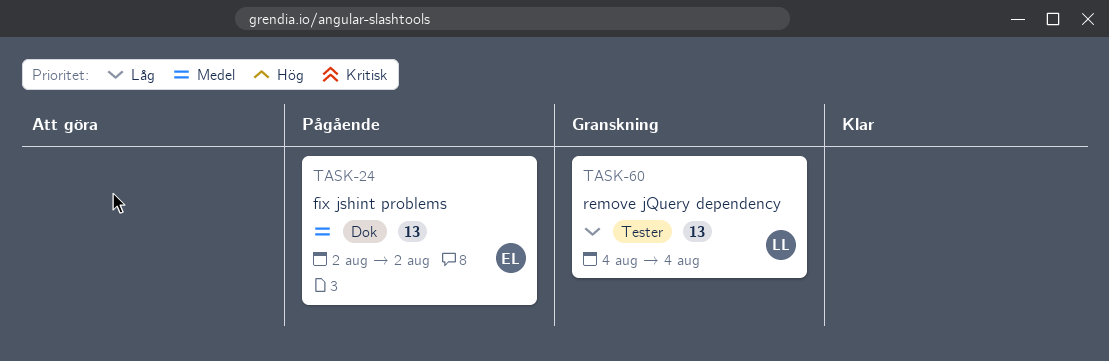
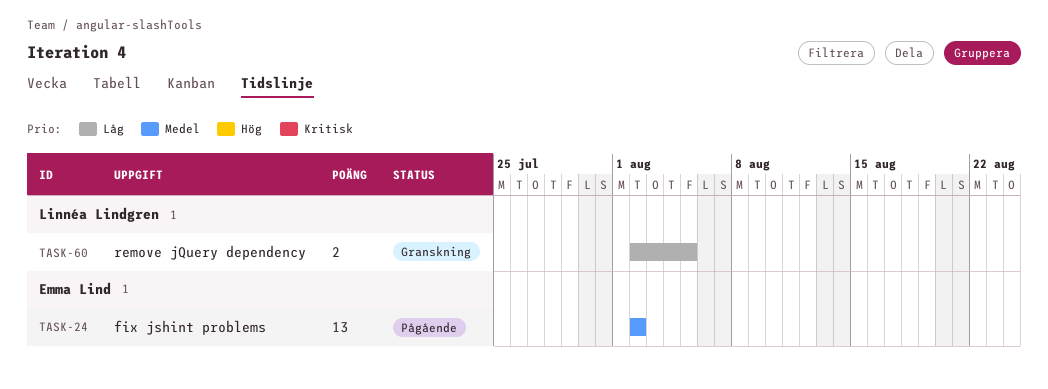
TASK-60, estimate: 13 -> 2
TASK-60, start: Aug 4 -> Aug 2
TASK-60, due: Aug 4 -> Aug 5

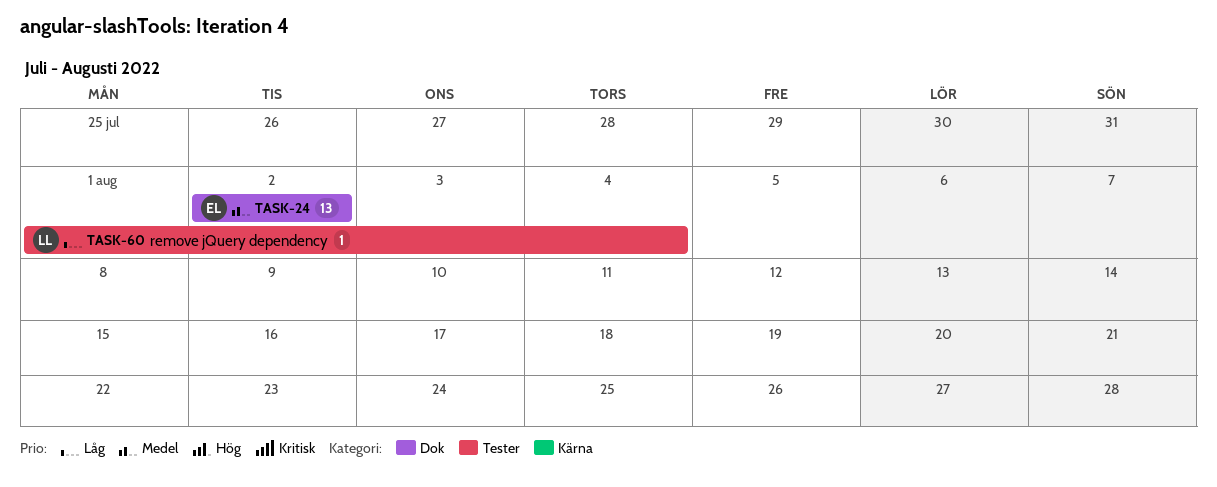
TASK-60, estimate: 2 -> 1
TASK-60, start: Aug 2 -> Aug 1
TASK-60, due: Aug 5 -> Aug 4

